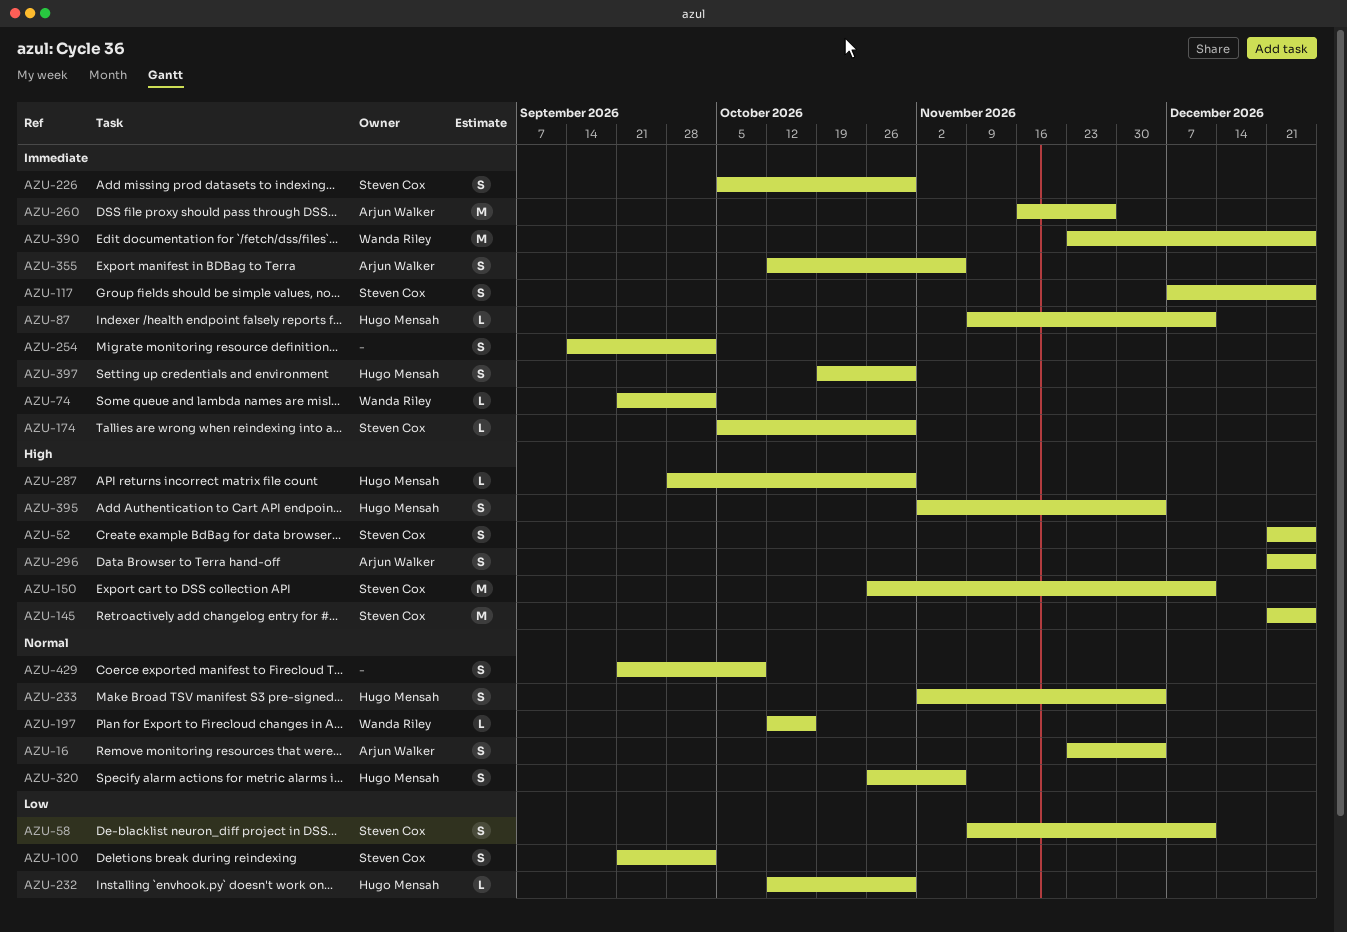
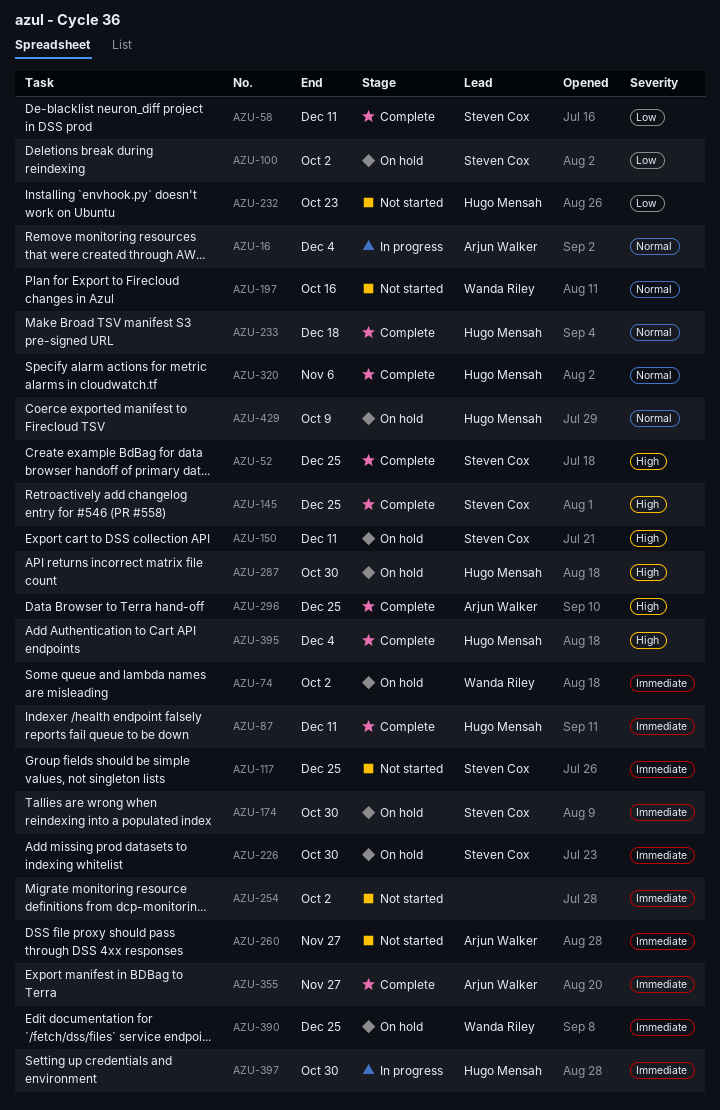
AZU-232, due: Oct 30 -> Oct 23
AZU-233, due: Dec 4 -> Dec 18
AZU-355, due: Nov 6 -> Nov 27
AZU-429, owner: none -> Hugo Mensah

